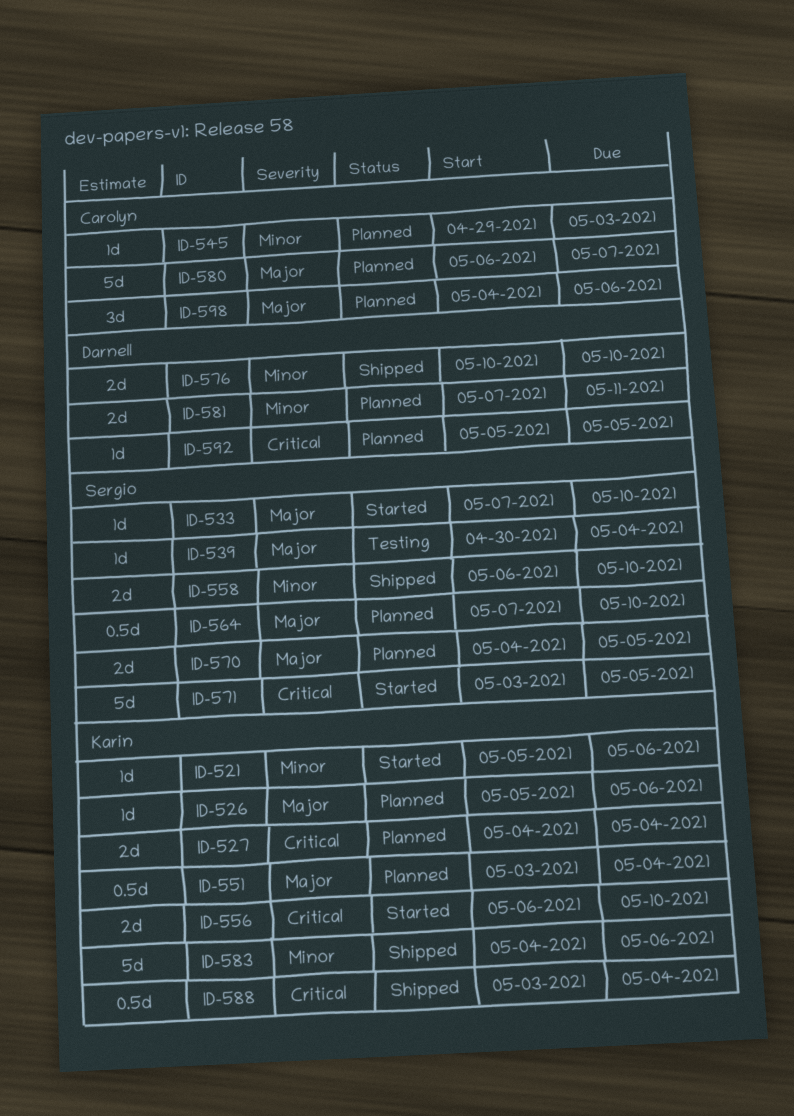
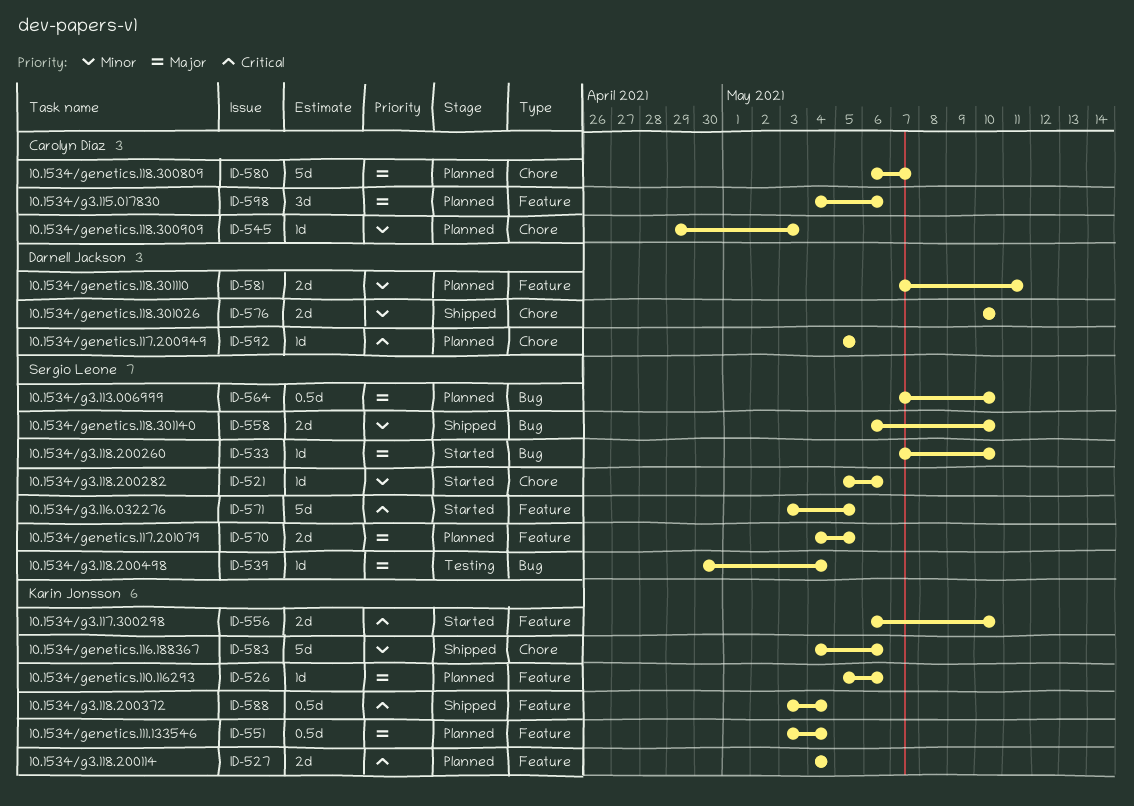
ID-521, owner: Karin Jonsson -> Sergio Leone

